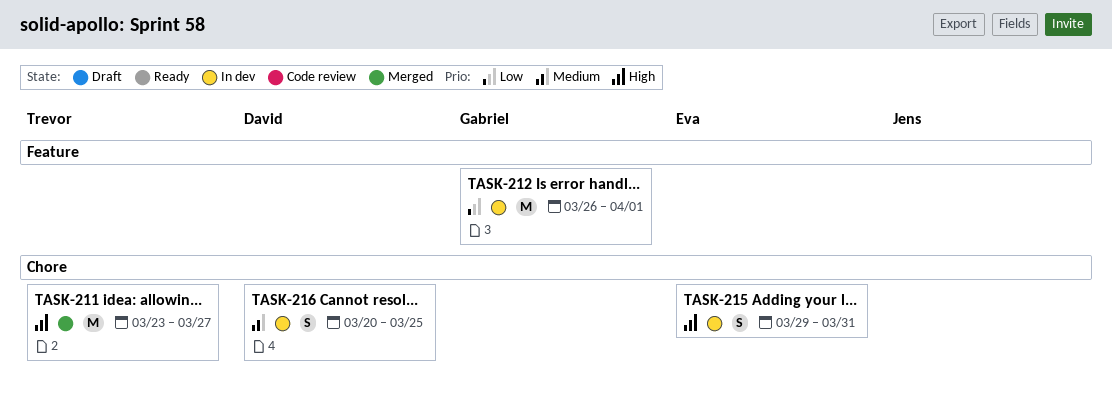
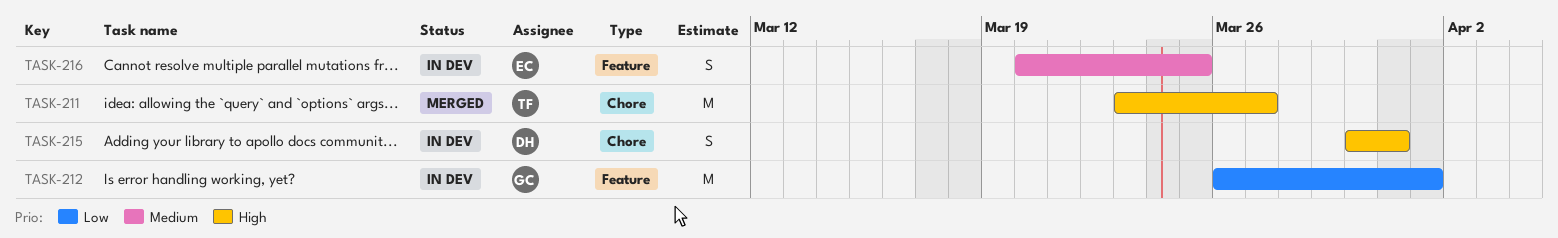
TASK-215, owner: Eva -> David
TASK-215, start: Mar 29 -> Mar 30
TASK-216, owner: David -> Eva
TASK-216, label: Chore -> Feature

